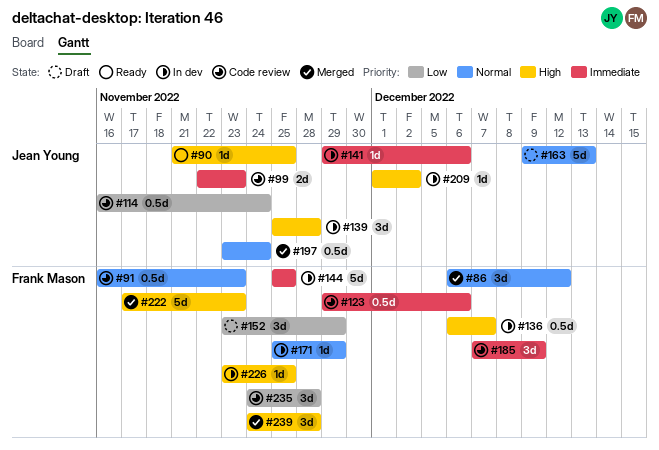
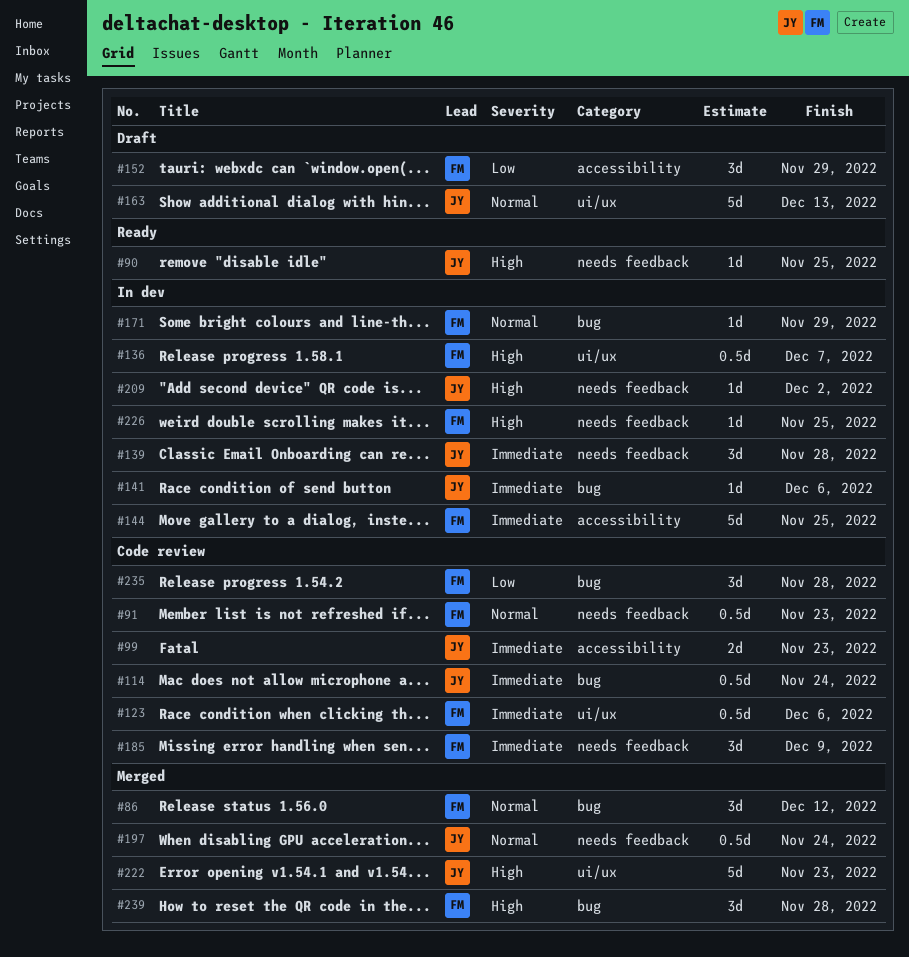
#114, priority: Low -> Immediate
#139, priority: High -> Immediate
#222, owner: Frank Mason -> Jean Young

